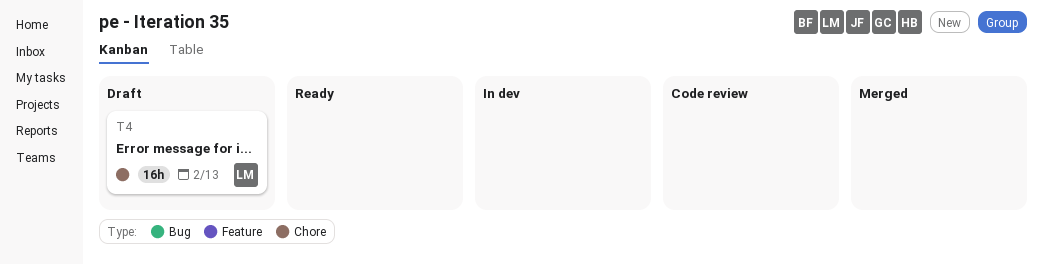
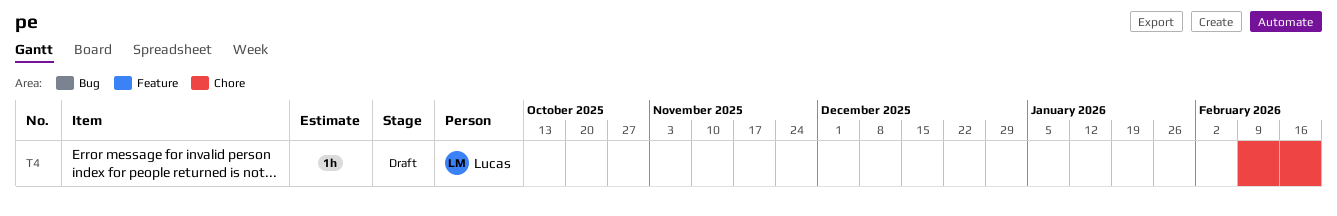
T4, estimate: 16h -> 1h
T4, due: Feb 13 -> Feb 20

